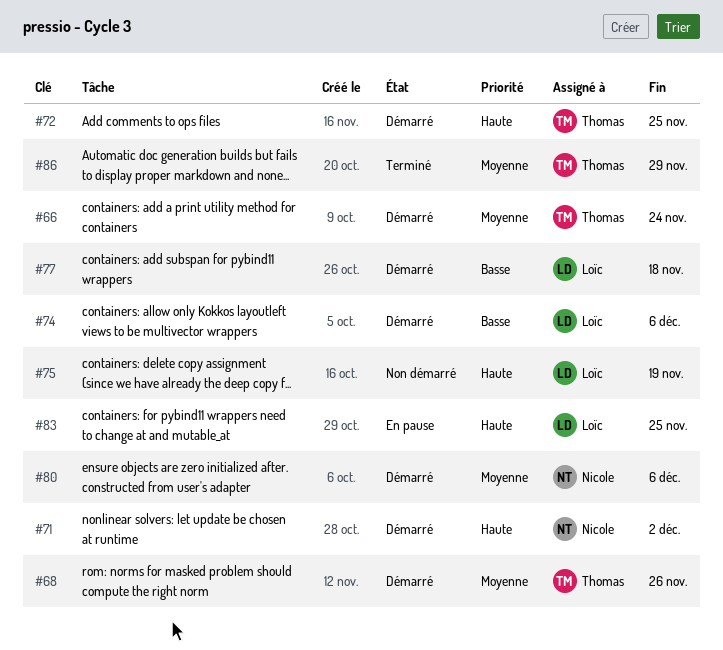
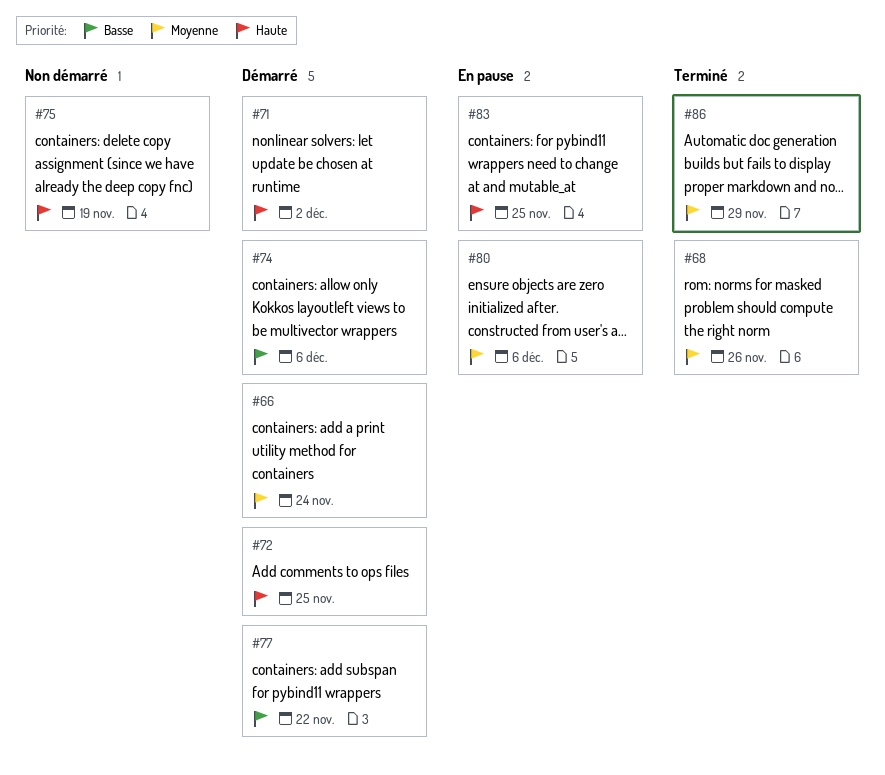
#68, status: Démarré -> Terminé
#77, due: Nov 18 -> Nov 22
#80, status: Démarré -> En pause

